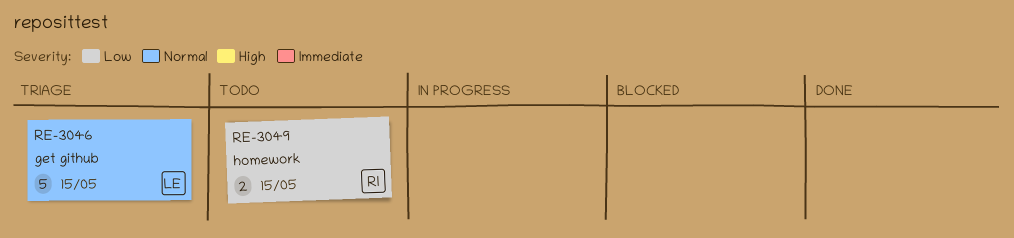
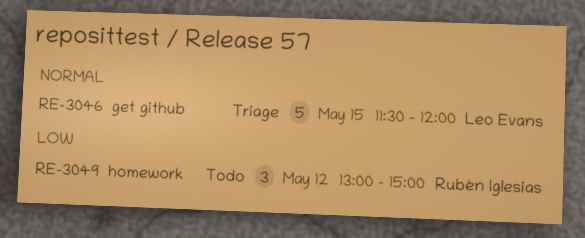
RE-3049, estimate: 2 -> 3
RE-3049, day: May 15 -> May 12

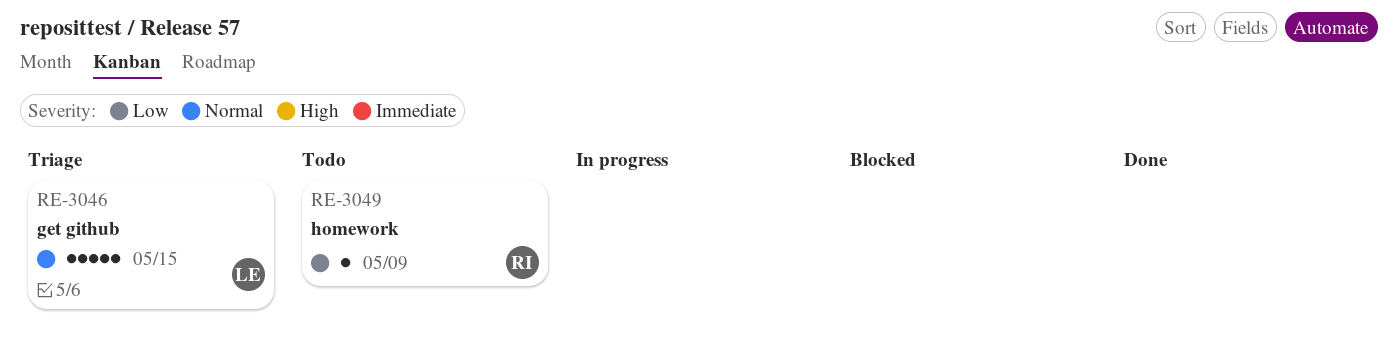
RE-3049, estimate: 3 -> 1
RE-3049, day: May 12 -> May 9

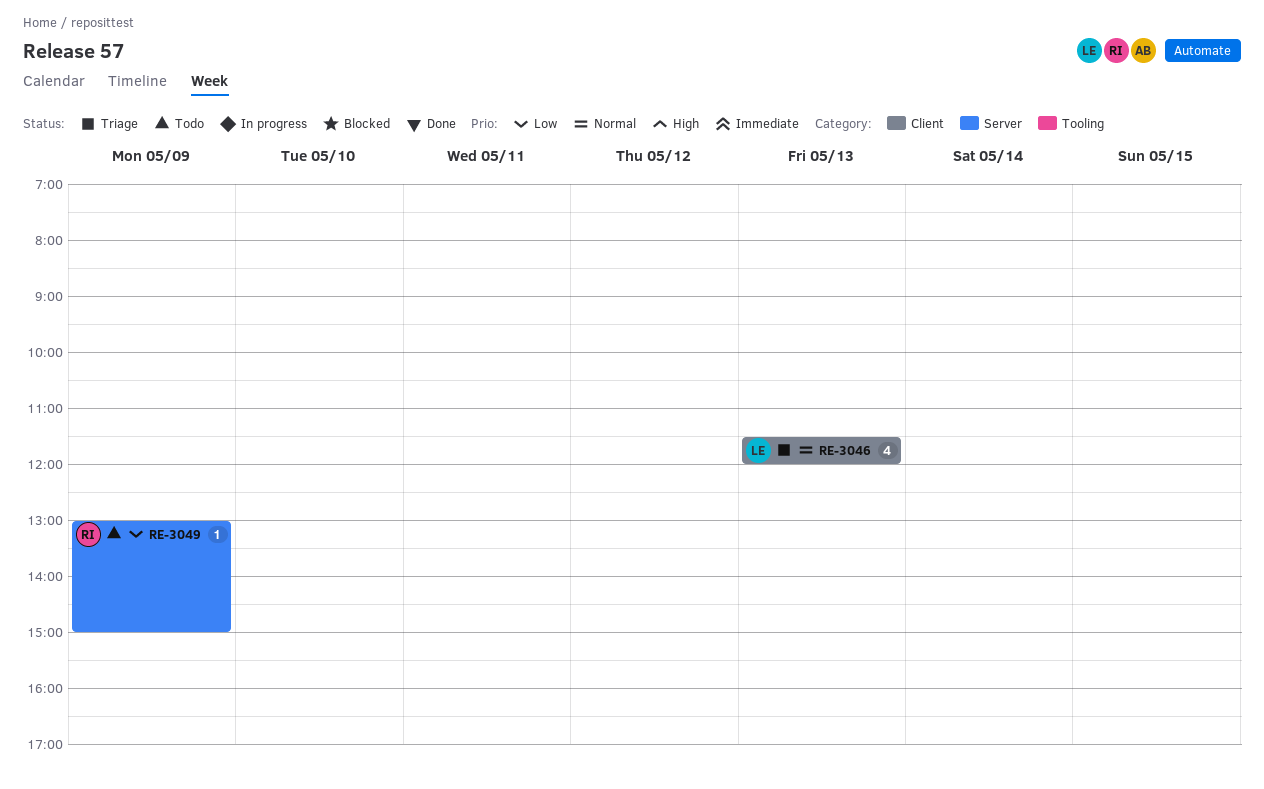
RE-3046, estimate: 5 -> 4
RE-3046, day: May 15 -> May 13

